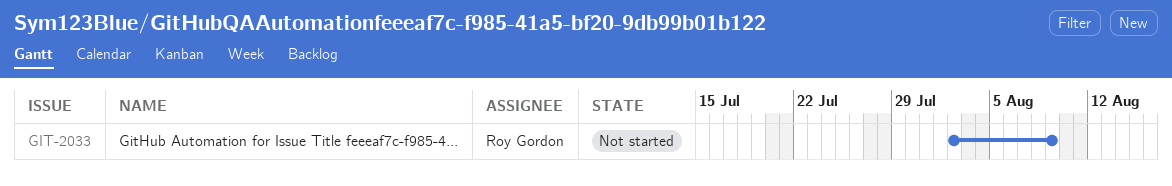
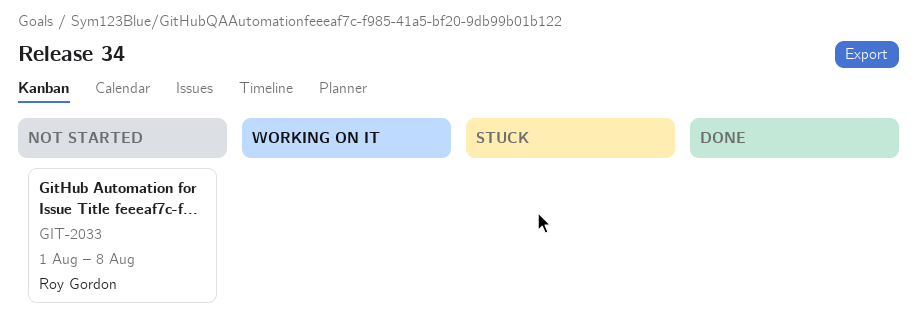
GIT-2033, start: Aug 2 -> Aug 1
GIT-2033, due: Aug 9 -> Aug 8

